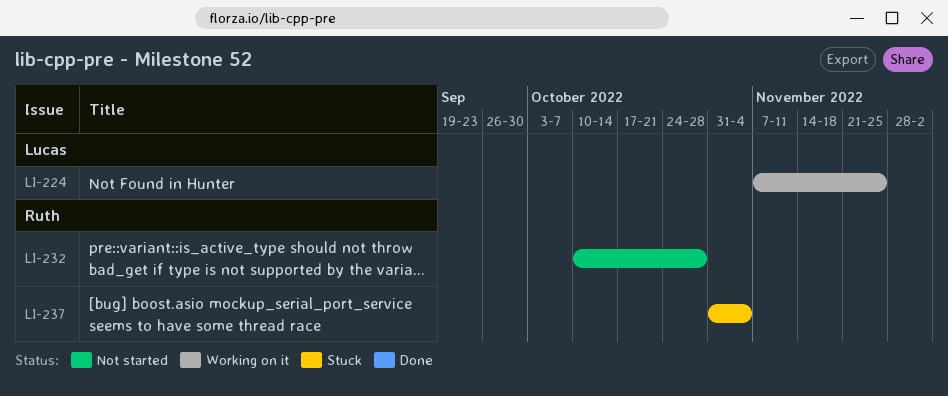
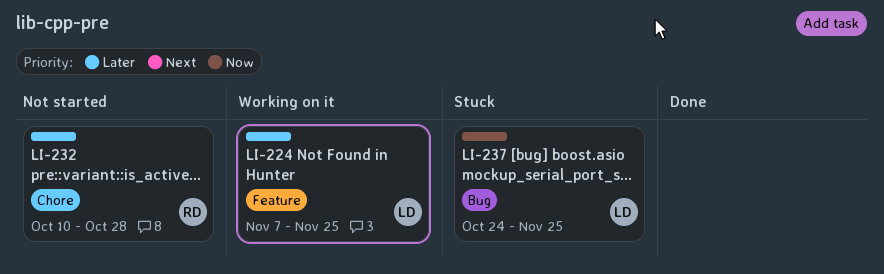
LI-237, owner: Ruth -> Lucas
LI-237, start: Oct 31 -> Oct 24
LI-237, due: Nov 4 -> Nov 25

